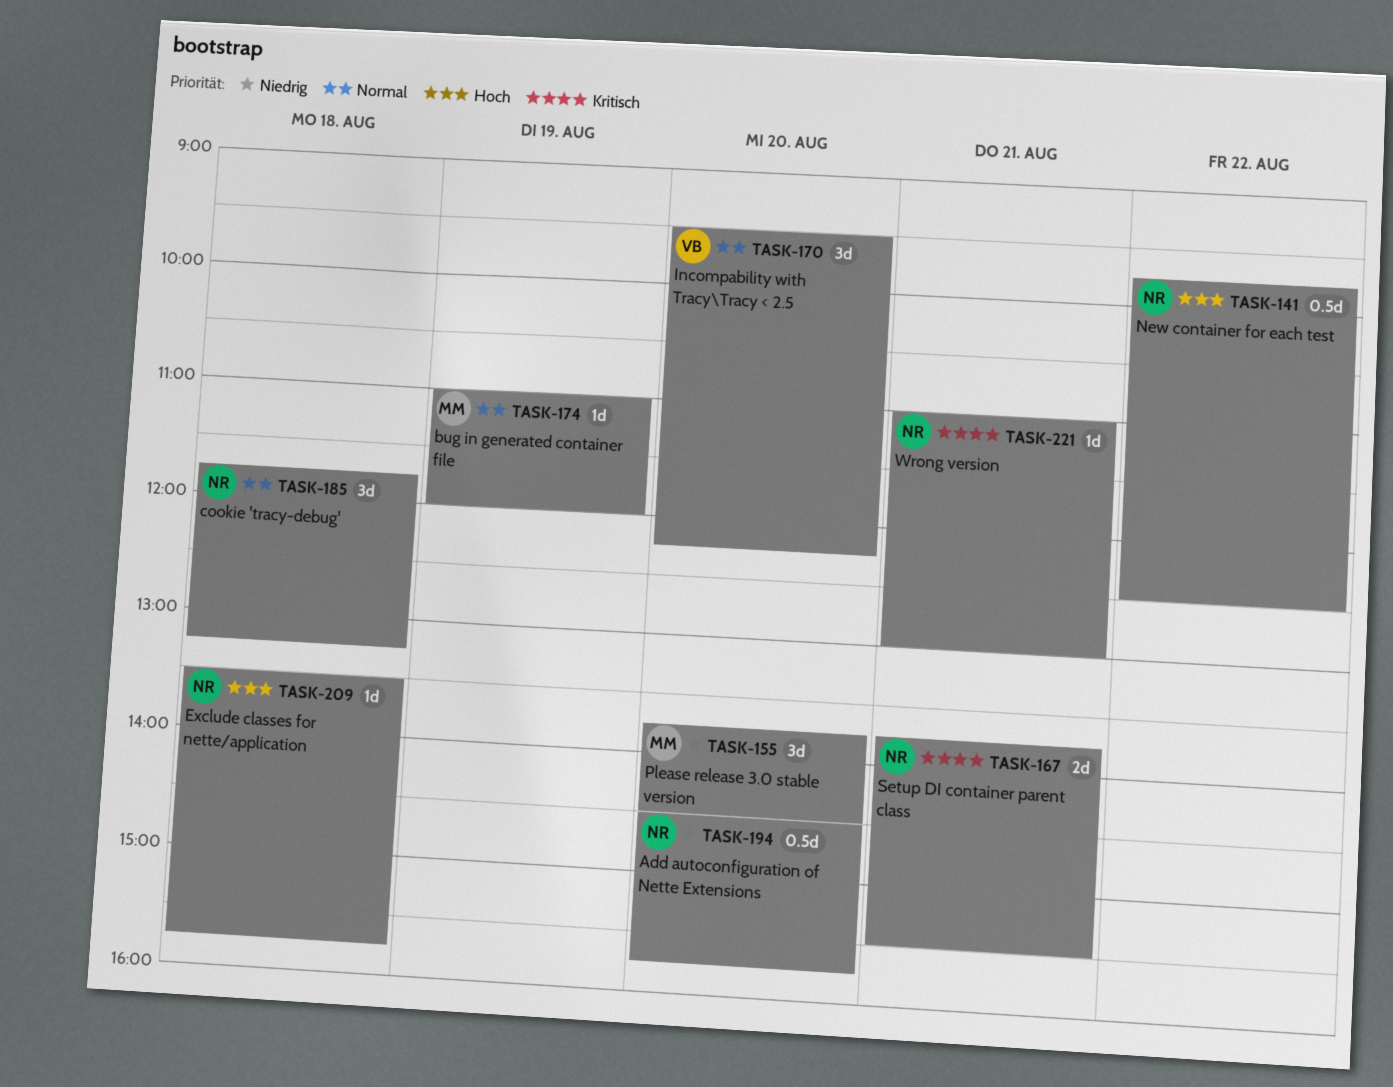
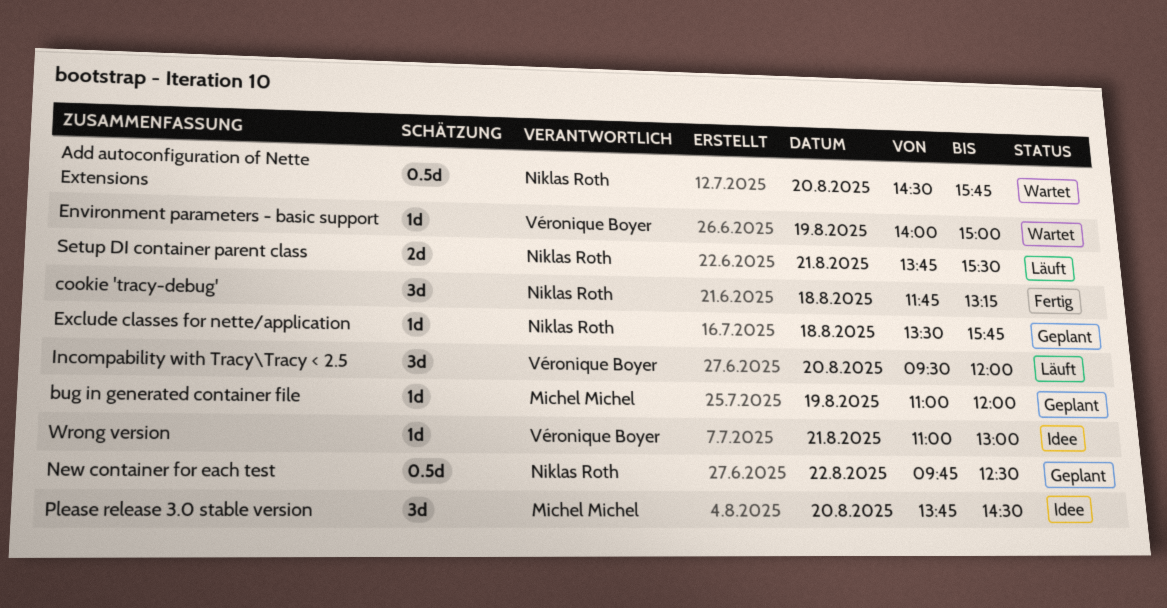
Environment parameters - basic support: none -> present
Incompability with Tracy\Tracy < 2.5, ends: 12:15 -> 12:00
Wrong version, owner: Niklas Roth -> Véronique Boyer

